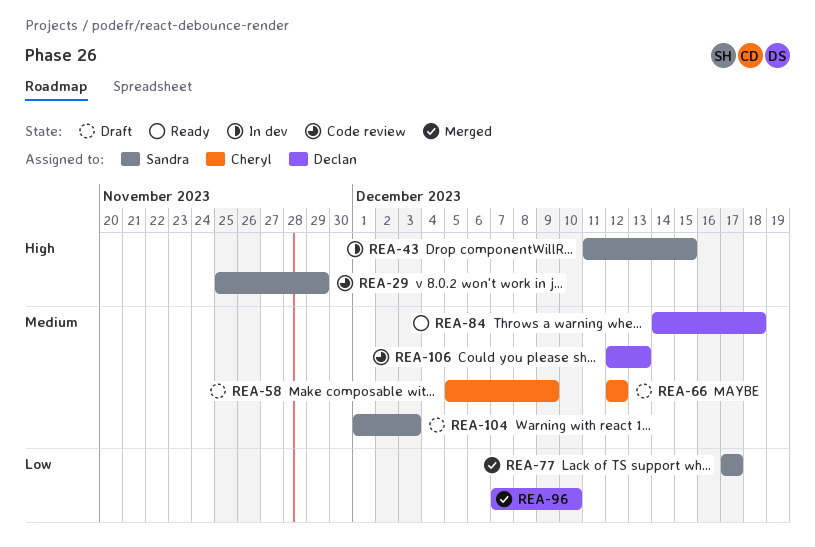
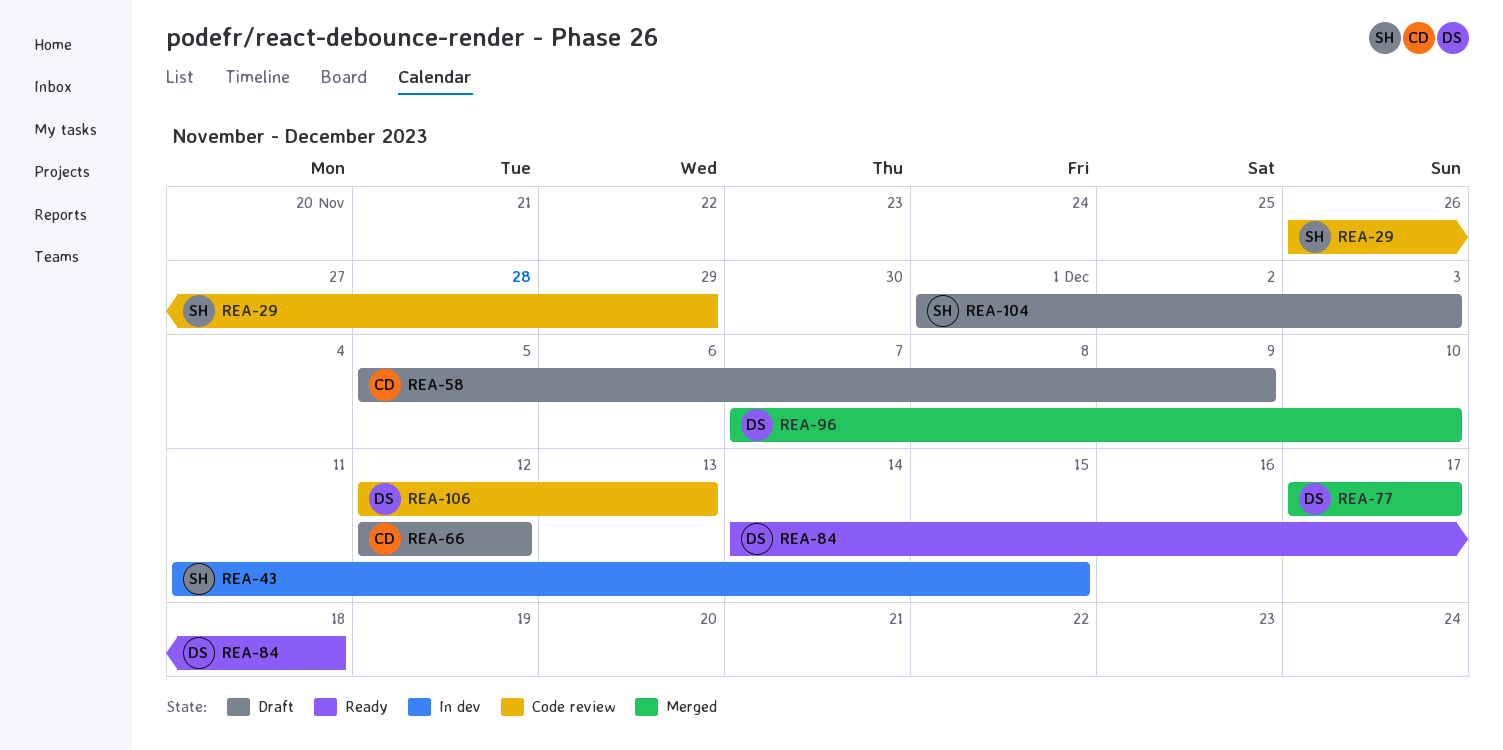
REA-29, start: Nov 25 -> Nov 26
REA-77, owner: Sandra -> Declan

